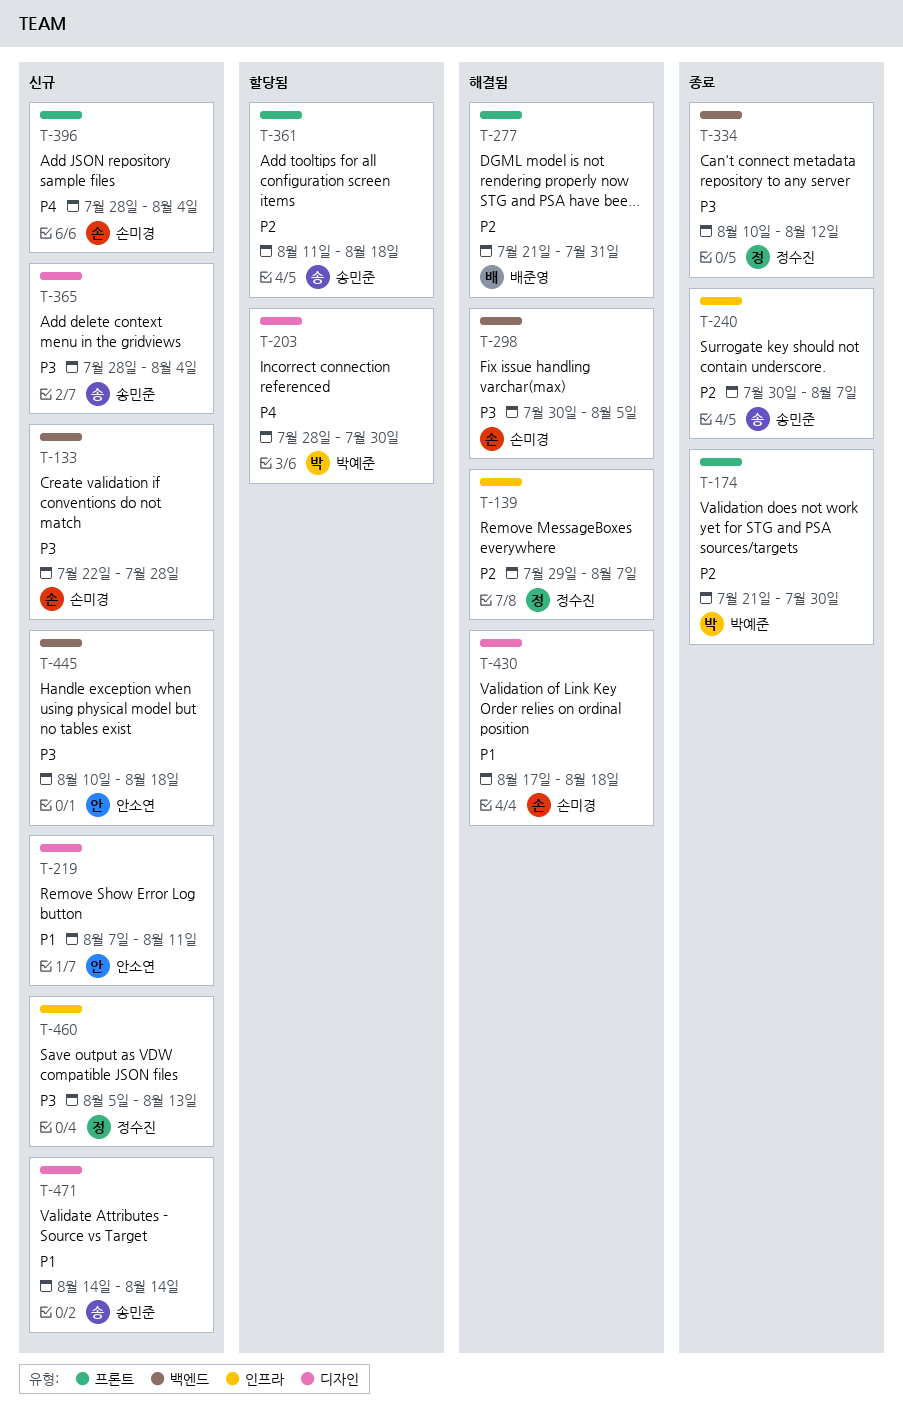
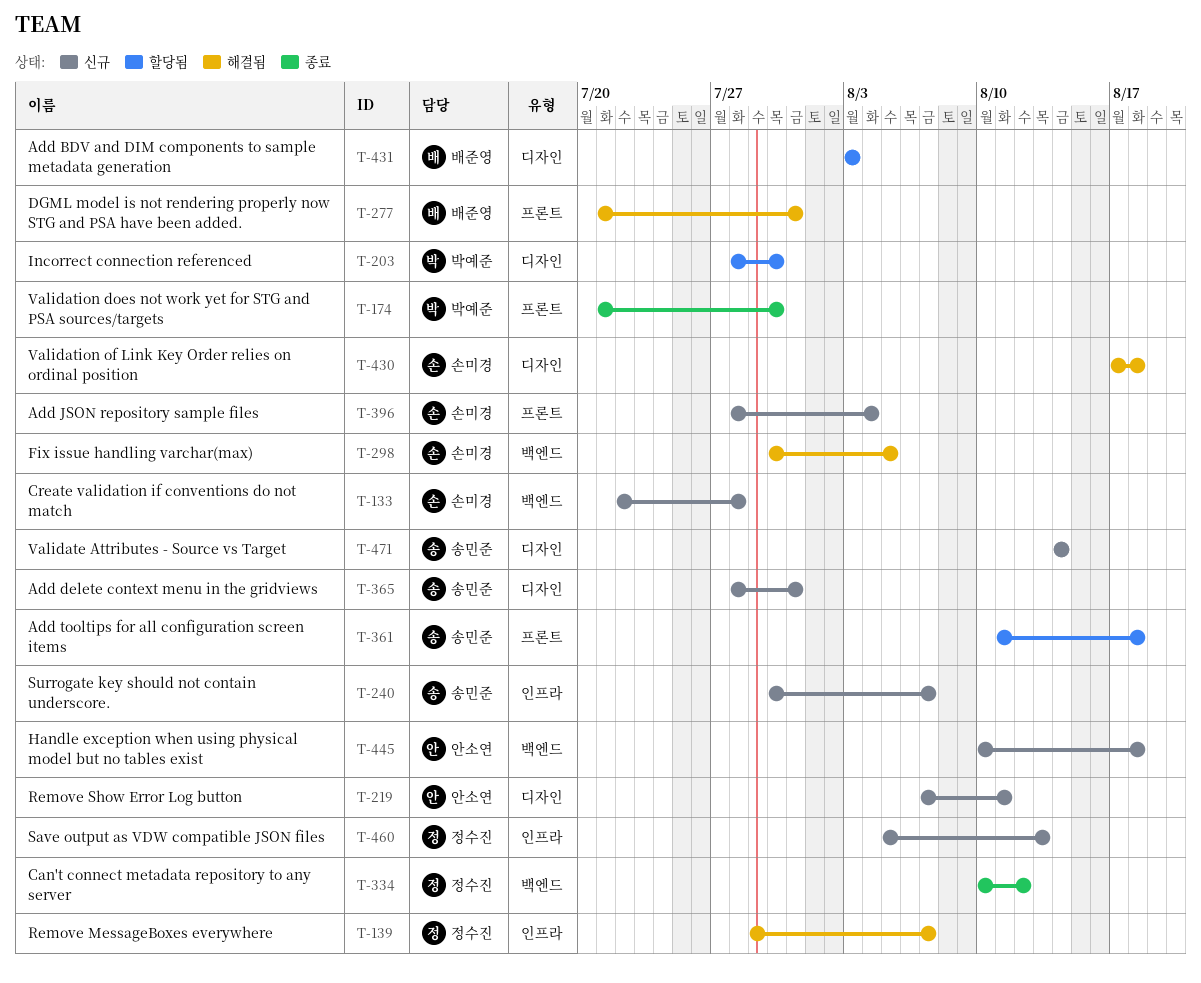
T-240, status: 종료 -> 신규
T-365, due: Aug 4 -> Jul 31
T-431: none -> present

